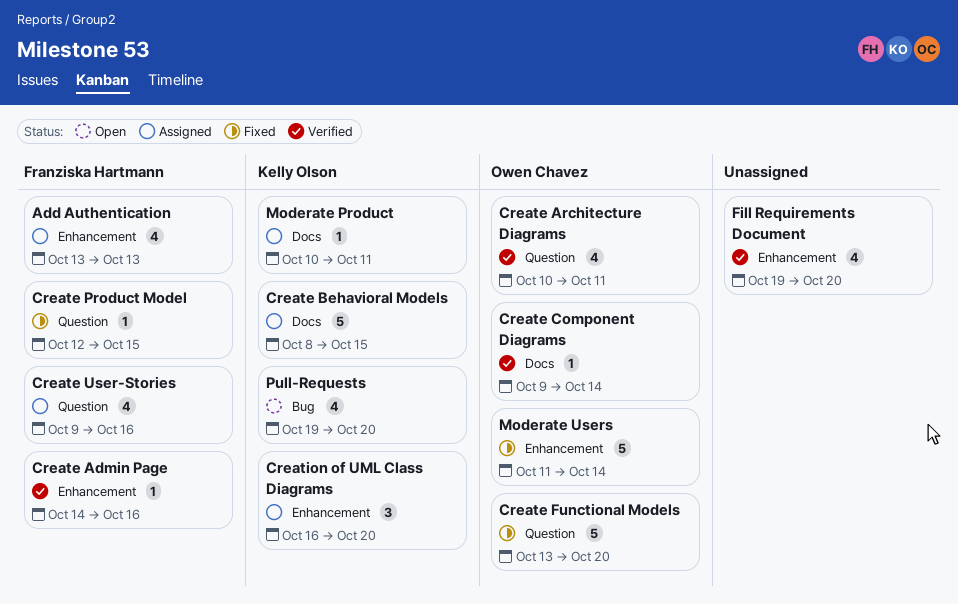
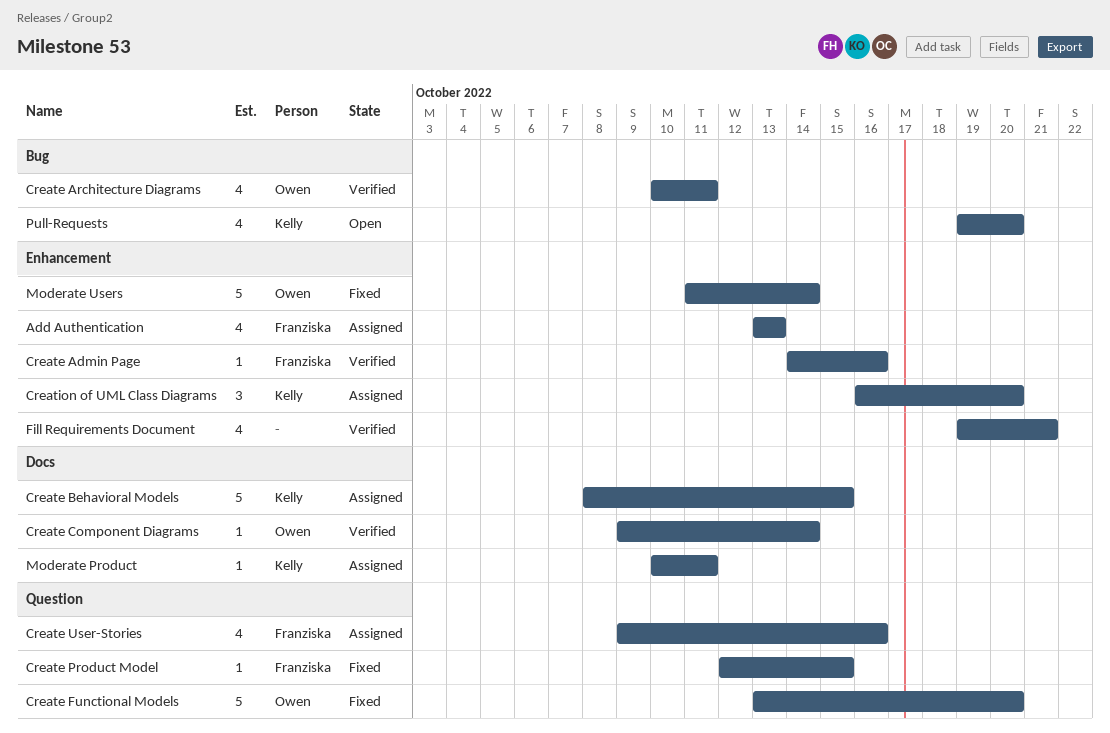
Create Architecture Diagrams, label: Question -> Bug
Fill Requirements Document, due: Oct 20 -> Oct 21

